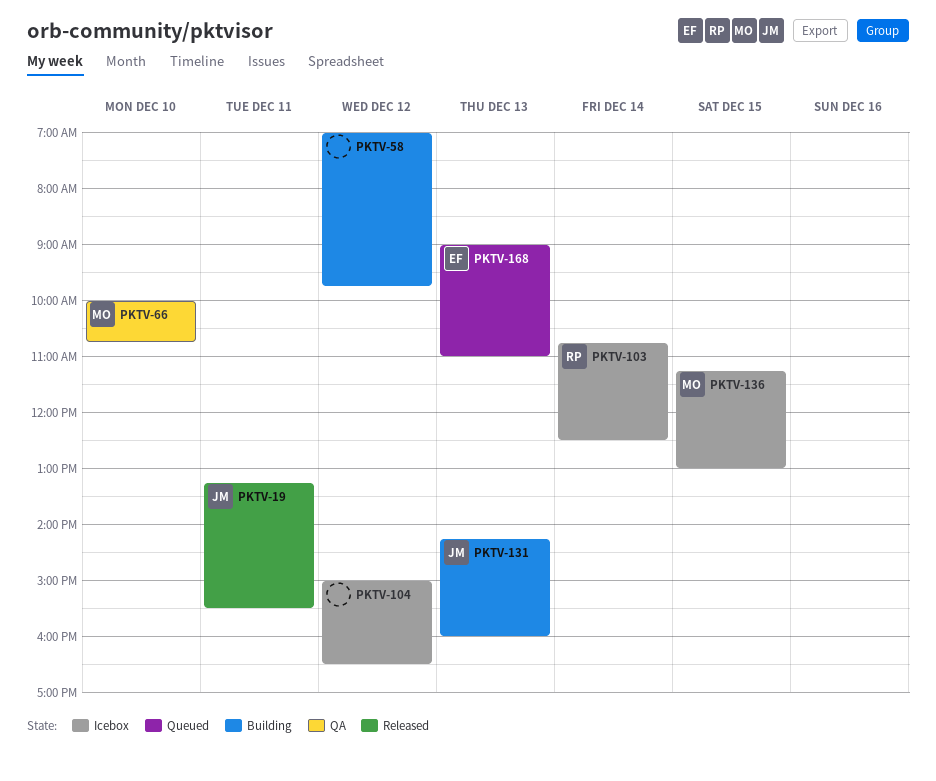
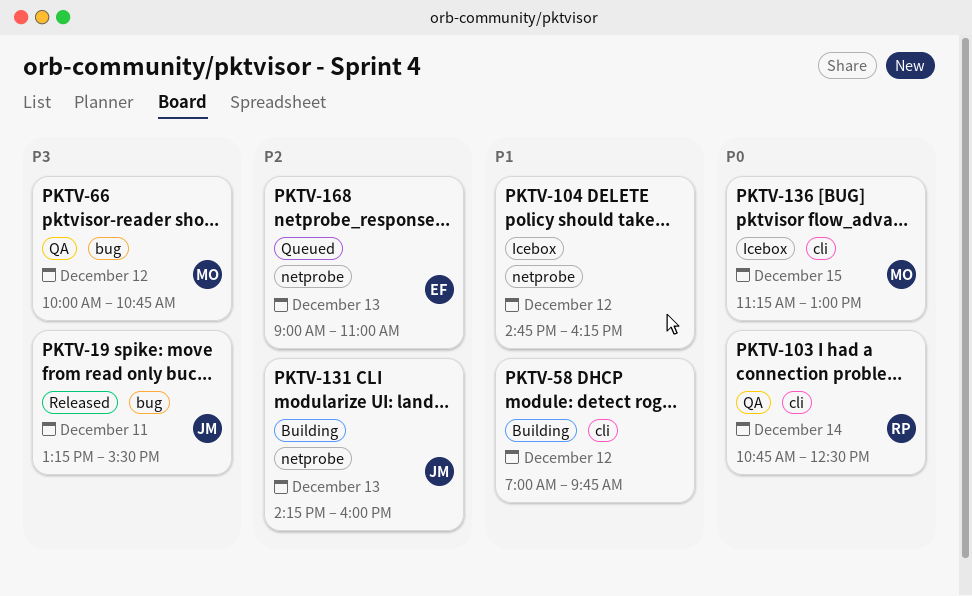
PKTV-66, day: Dec 10 -> Dec 12
PKTV-103, status: Icebox -> QA
PKTV-104, begins: 15:00 -> 14:45
PKTV-104, ends: 16:30 -> 16:15

